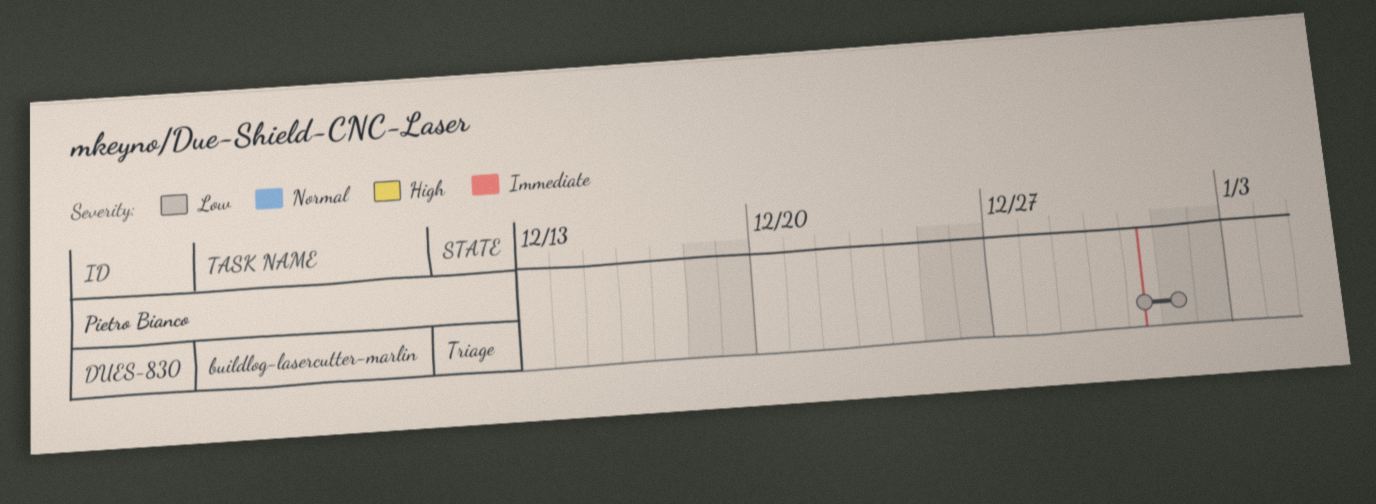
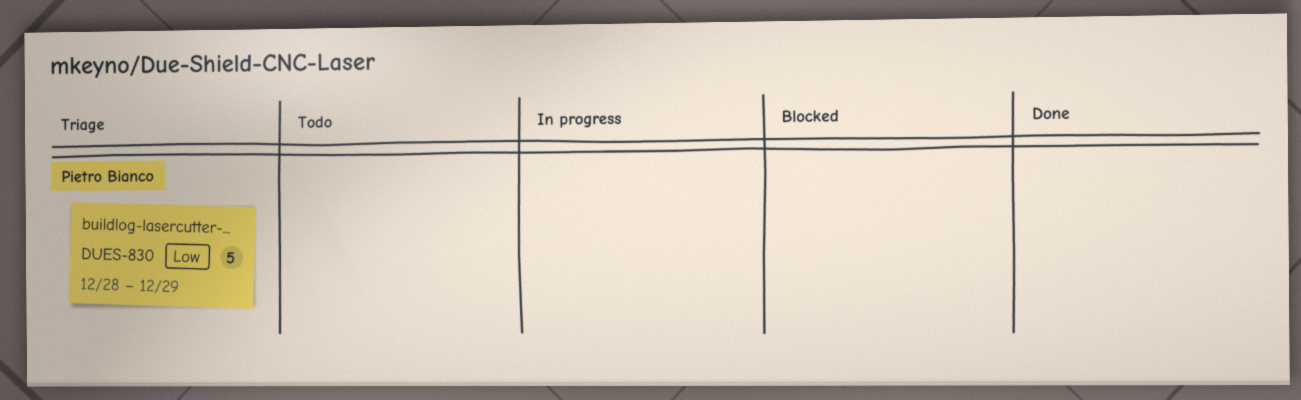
DUES-830, start: Dec 31 -> Dec 28
DUES-830, due: Jan 1 -> Dec 29

